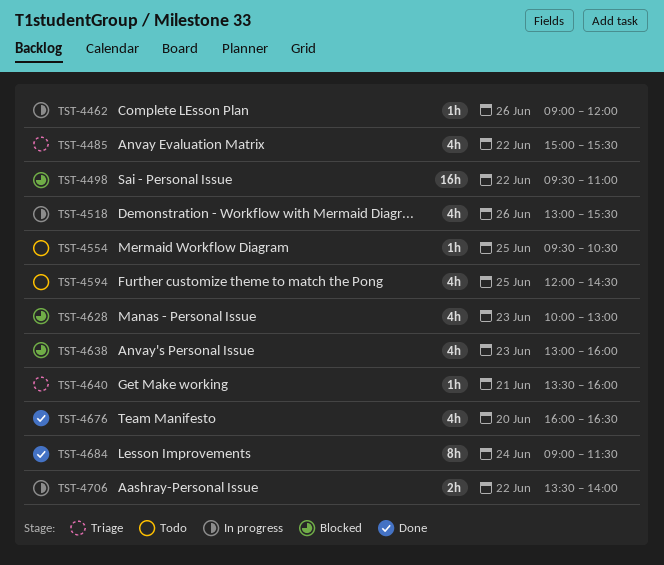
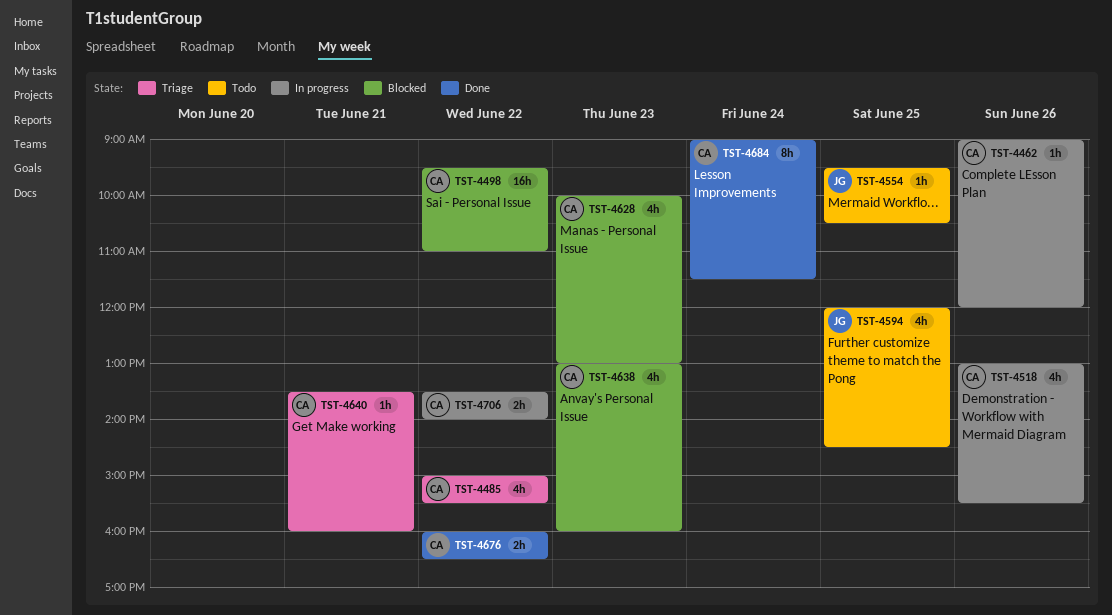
TST-4676, estimate: 4h -> 2h
TST-4676, day: Jun 20 -> Jun 22

